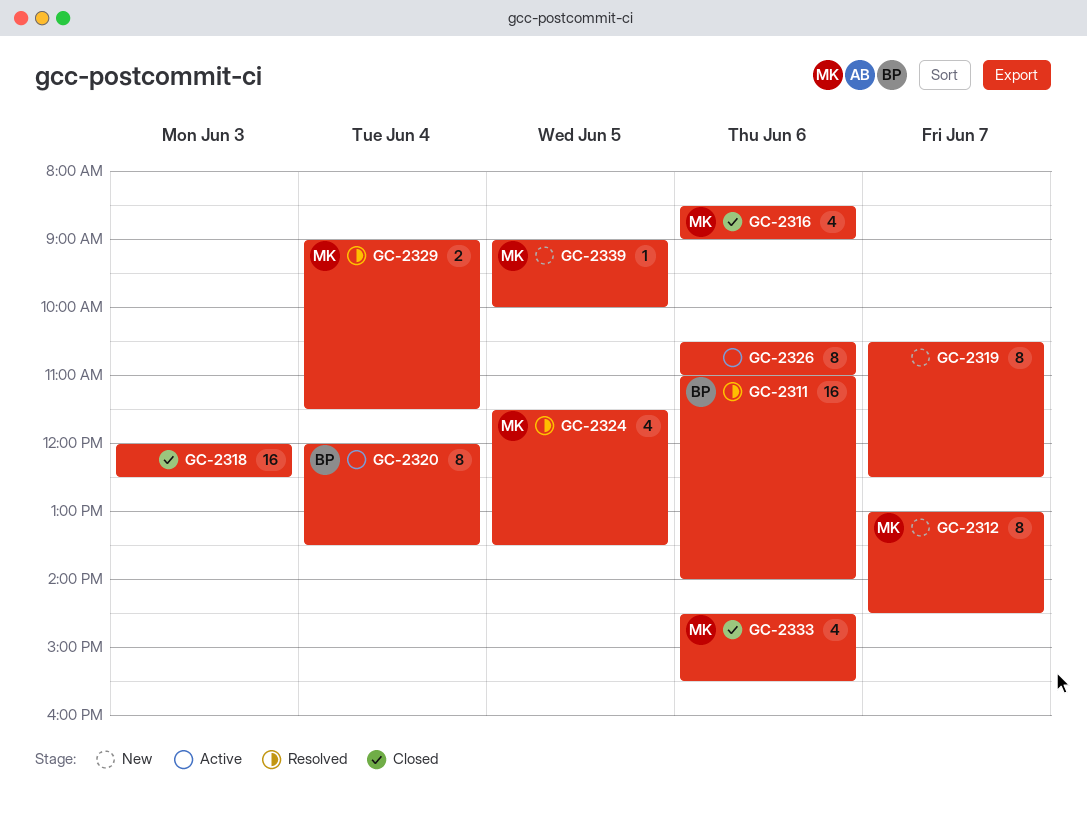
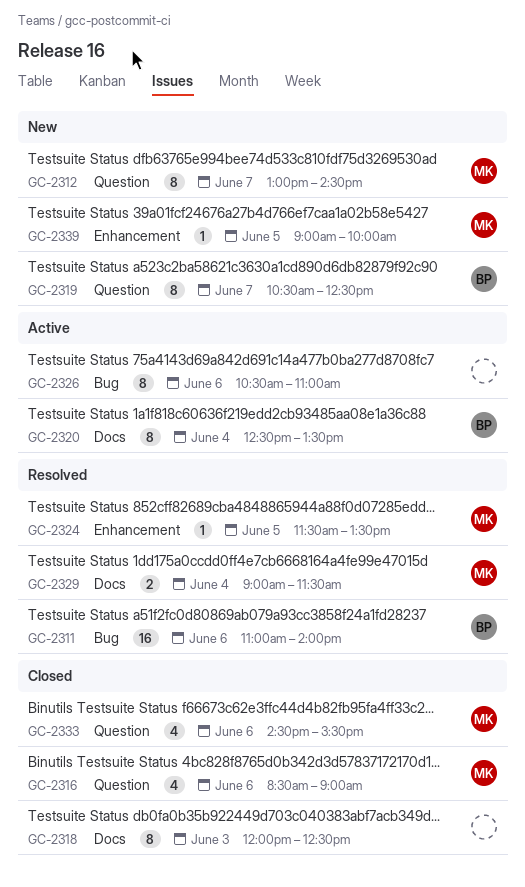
GC-2318, estimate: 16 -> 8
GC-2319, owner: none -> BP
GC-2320, begins: 12:00 -> 12:30
GC-2324, estimate: 4 -> 1

